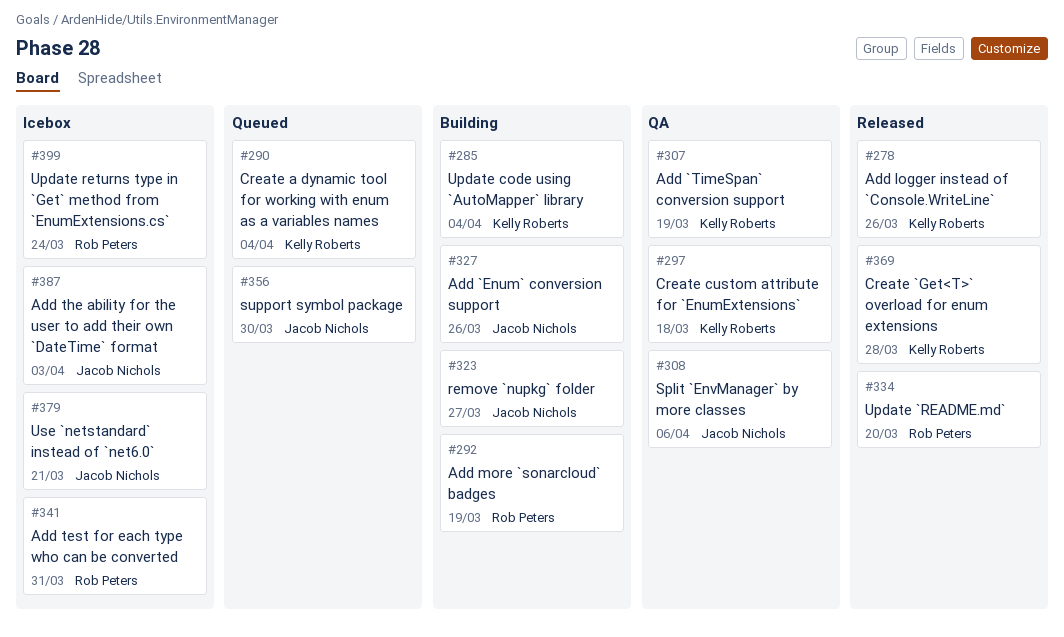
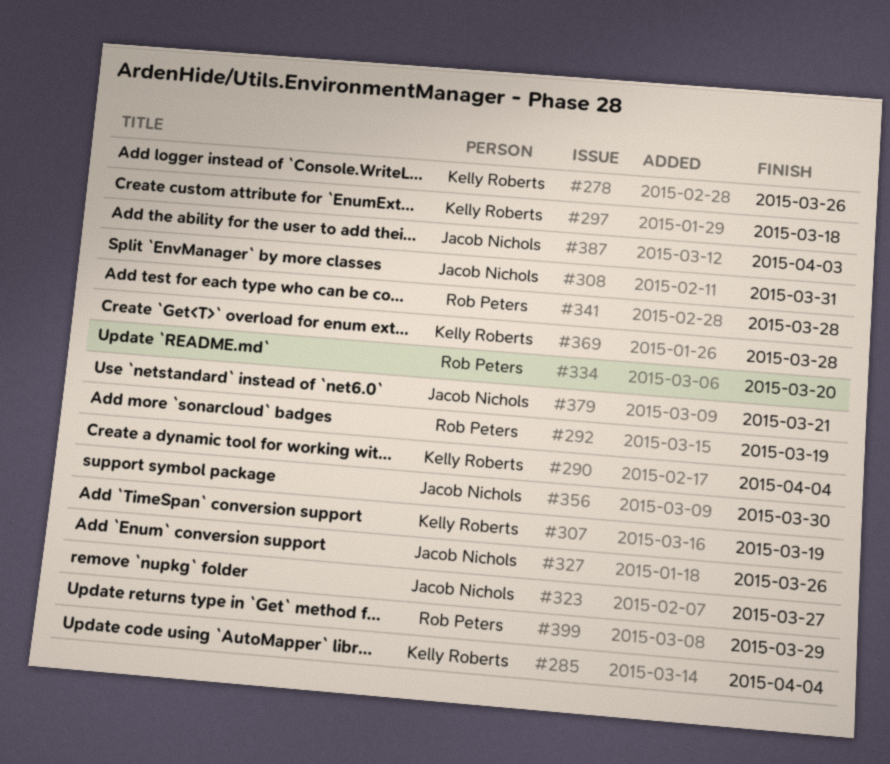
#308, due: Apr 6 -> Mar 31
#341, due: Mar 31 -> Mar 28
#399, due: Mar 24 -> Mar 29

